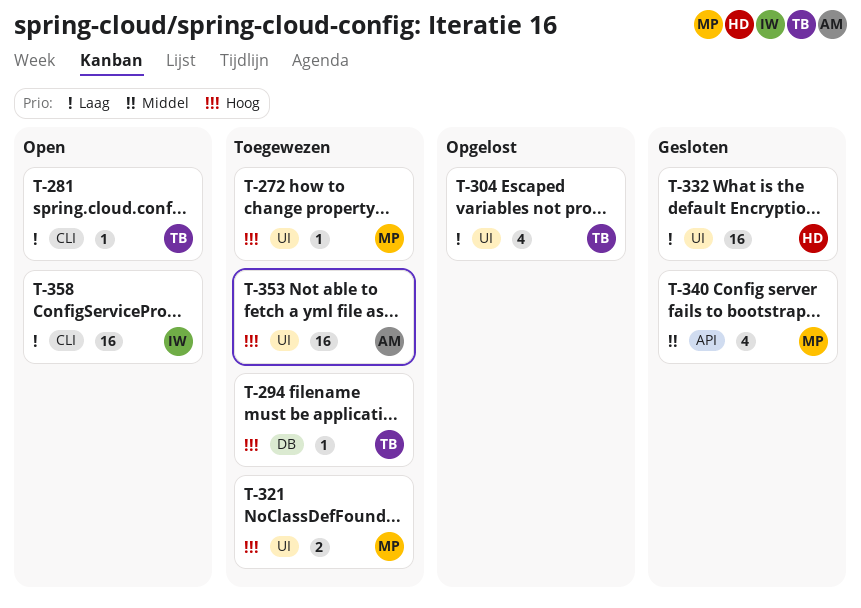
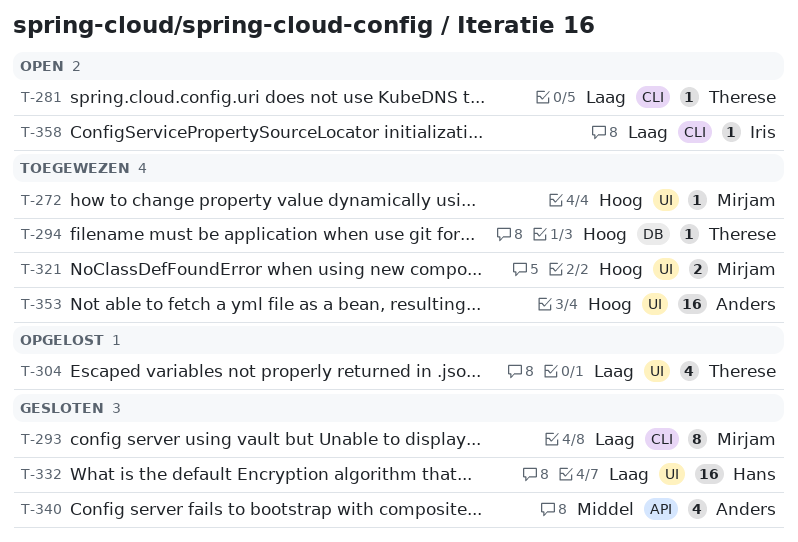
T-293: none -> present
T-340, owner: Mirjam -> Anders
T-358, estimate: 16 -> 1

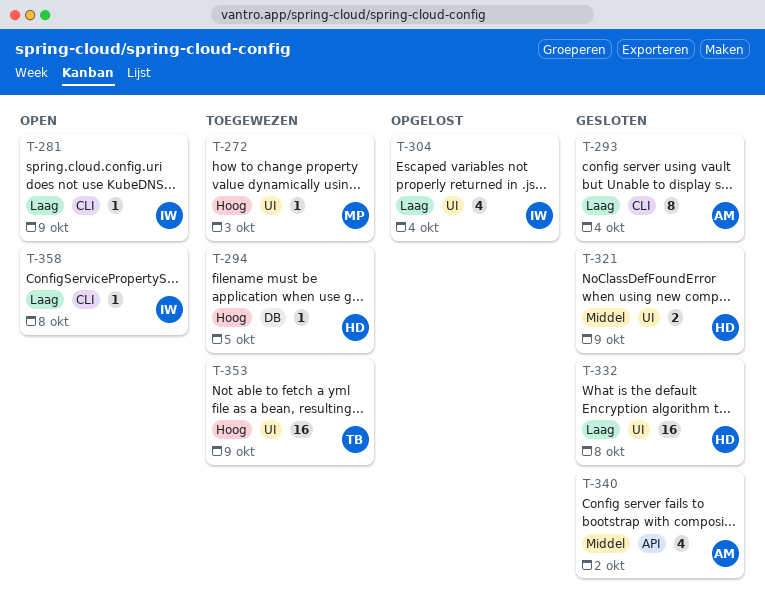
T-281, owner: Therese -> Iris
T-293, owner: Mirjam -> Anders
T-294, owner: Therese -> Hans
T-304, owner: Therese -> Iris
T-321, status: Toegewezen -> Gesloten
T-321, owner: Mirjam -> Hans
T-321, priority: Hoog -> Middel
T-353, owner: Anders -> Therese

